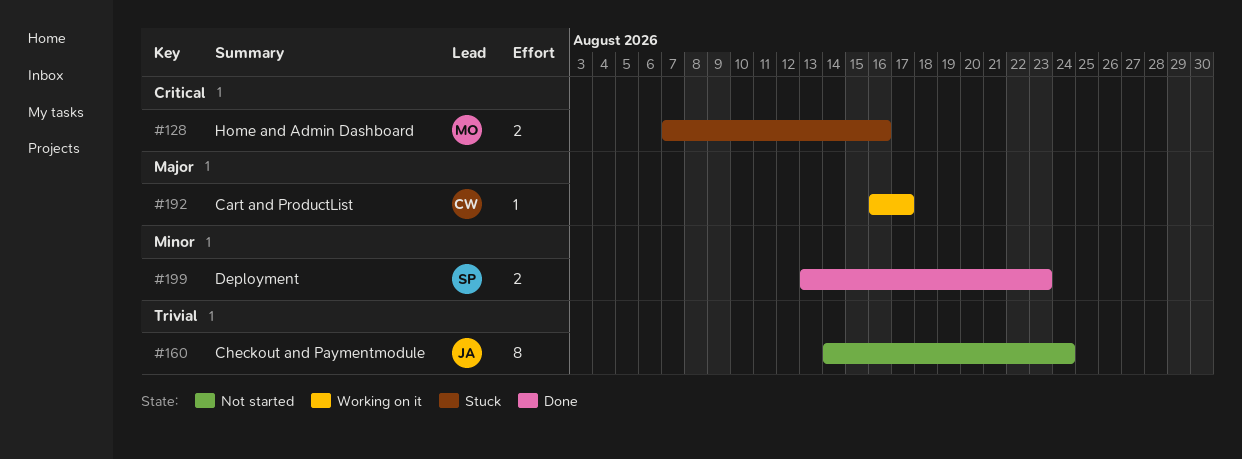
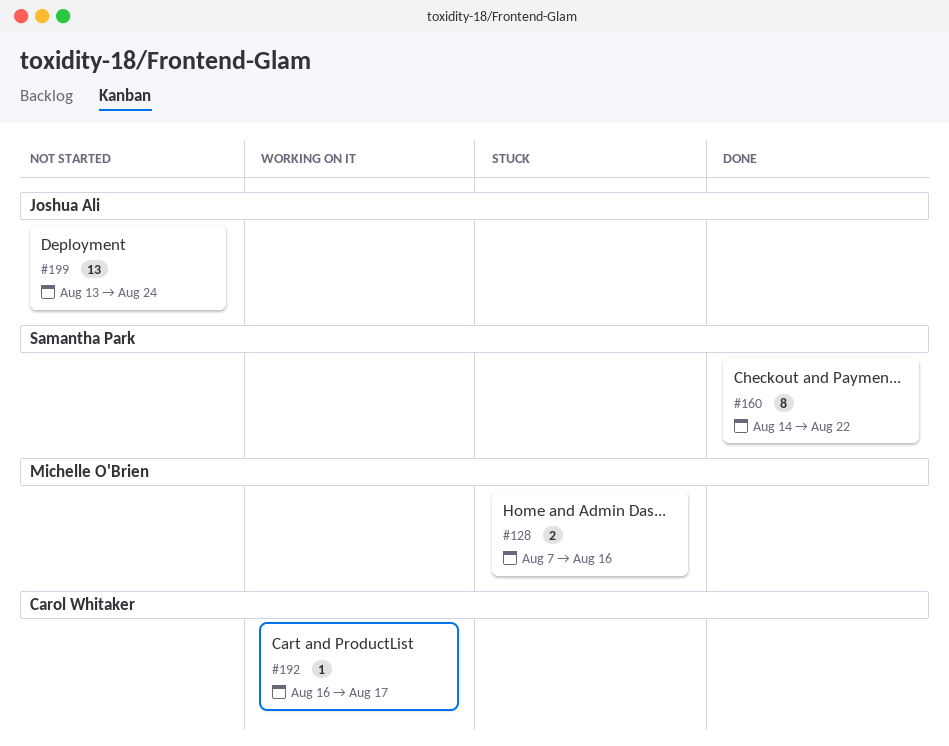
#160, status: Not started -> Done
#160, owner: Joshua Ali -> Samantha Park
#160, due: Aug 24 -> Aug 22
#199, status: Done -> Not started
#199, owner: Samantha Park -> Joshua Ali
#199, estimate: 2 -> 13
#199, due: Aug 23 -> Aug 24

